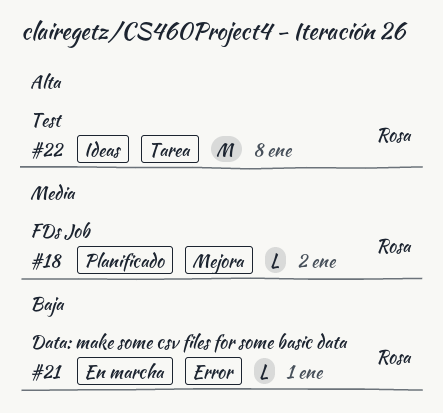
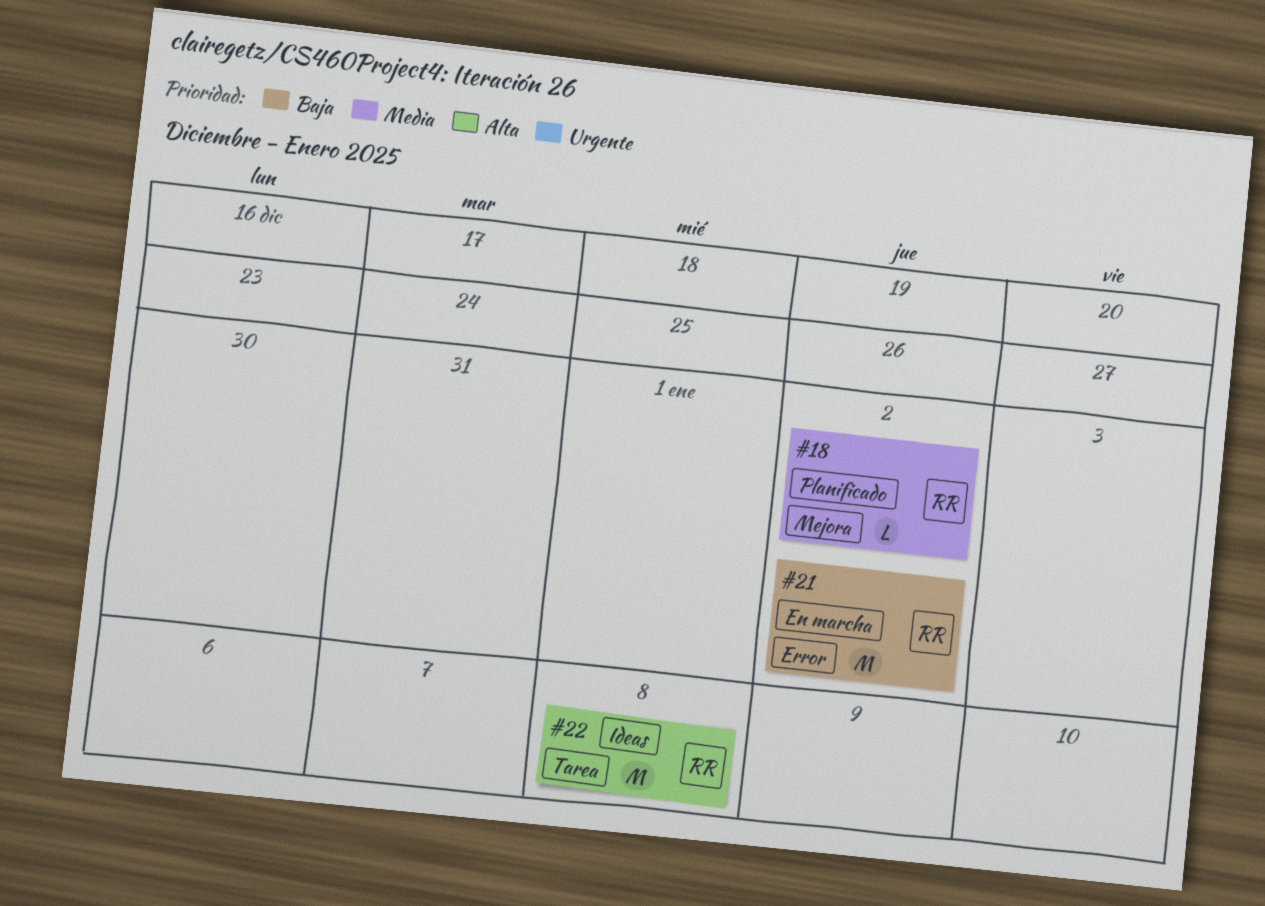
#21, estimate: L -> M
#21, due: Jan 1 -> Jan 2

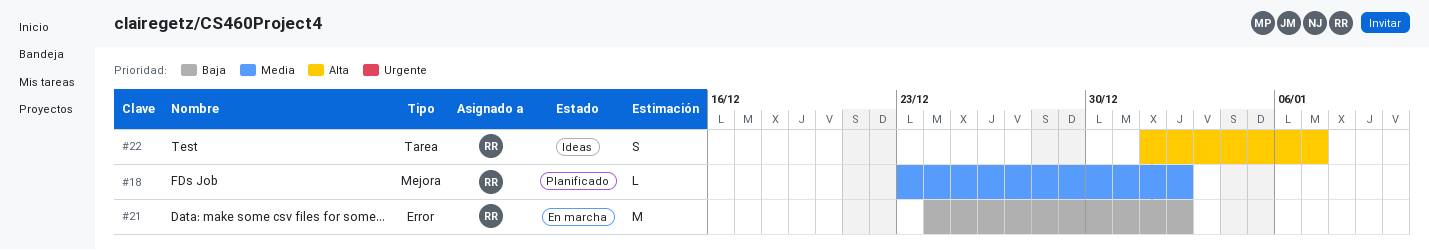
#22, estimate: M -> S
#22, due: Jan 8 -> Jan 7

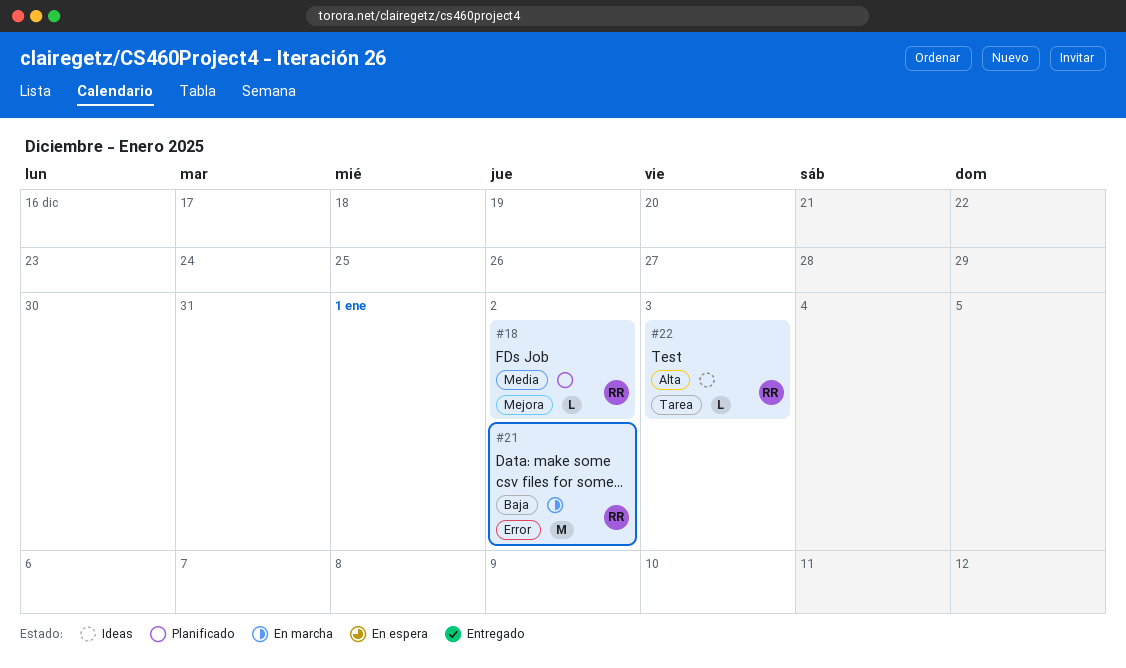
#22, estimate: S -> L
#22, due: Jan 7 -> Jan 3

